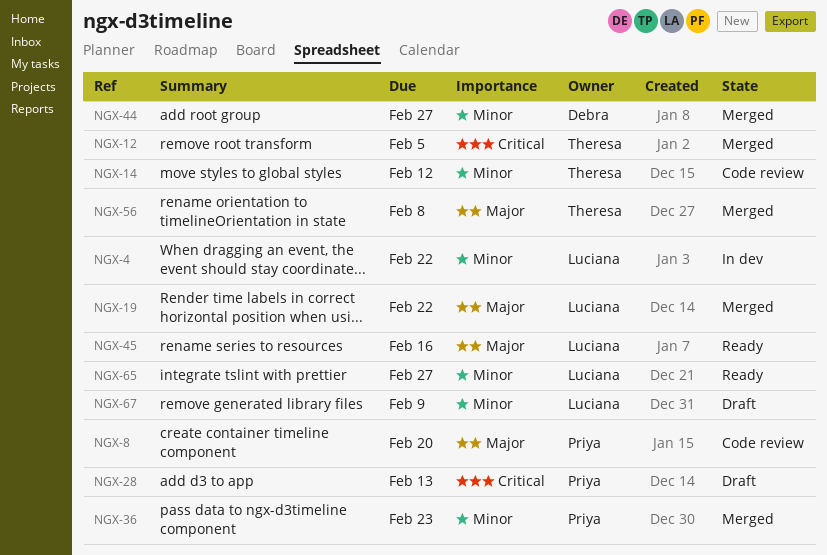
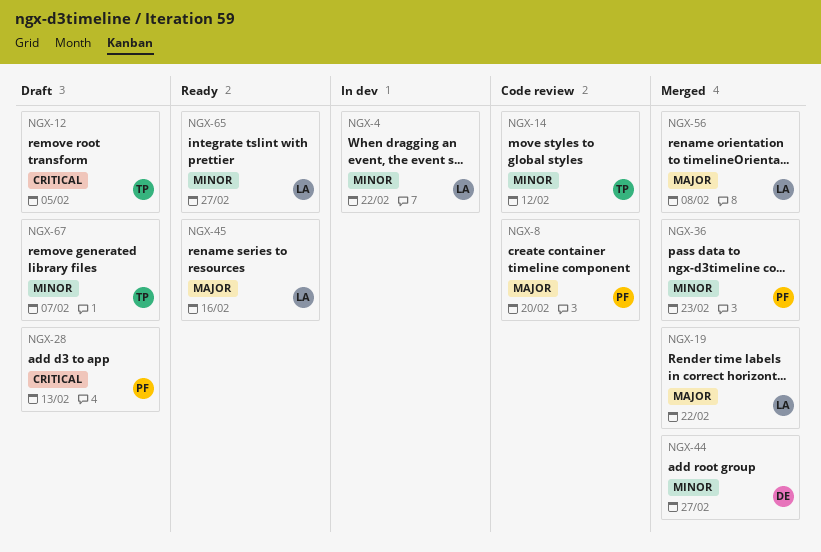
NGX-12, status: Merged -> Draft
NGX-56, owner: Theresa -> Luciana
NGX-67, owner: Luciana -> Theresa
NGX-67, due: Feb 9 -> Feb 7

